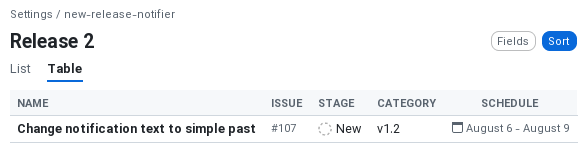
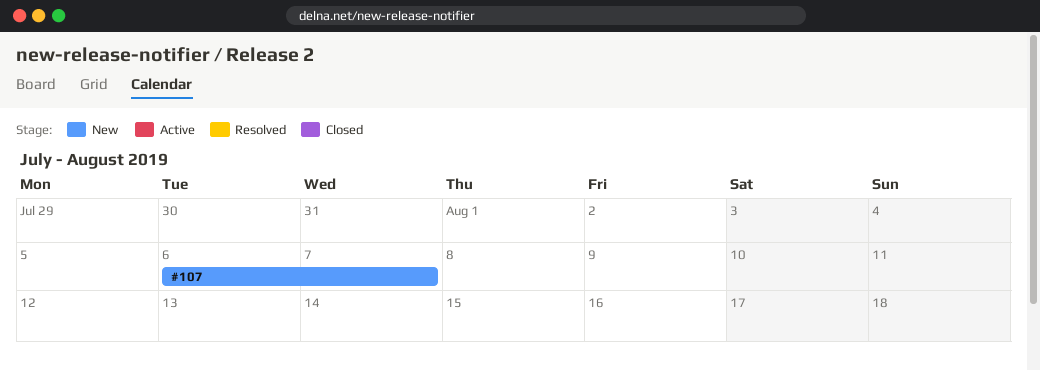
#107, due: Aug 9 -> Aug 7

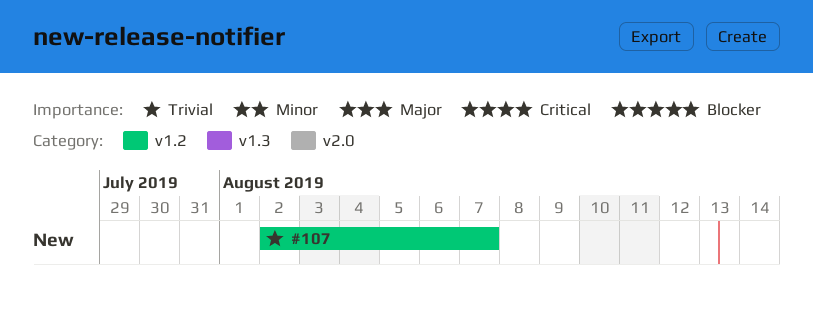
#107, start: Aug 6 -> Aug 2

